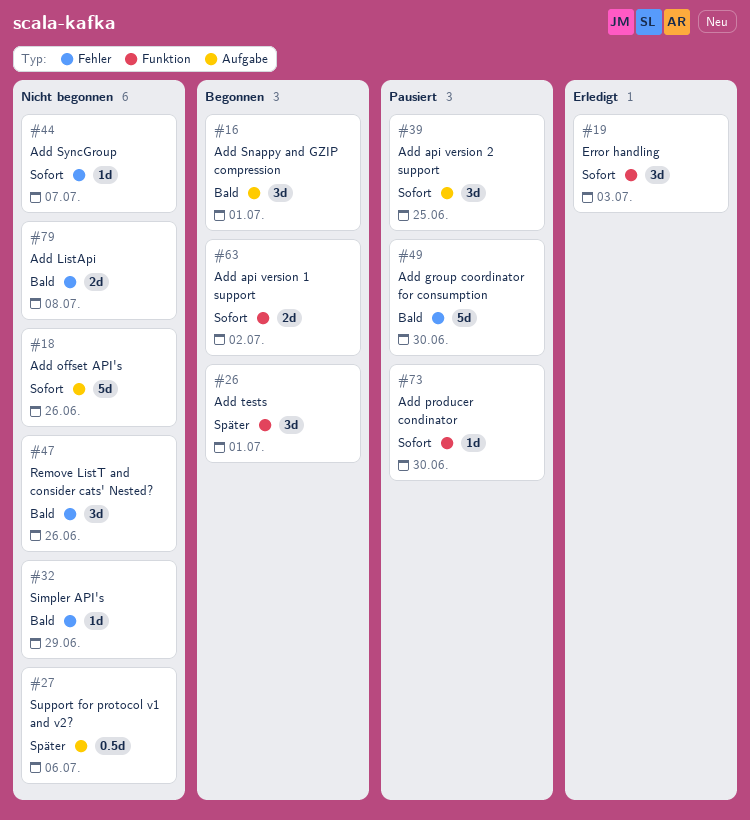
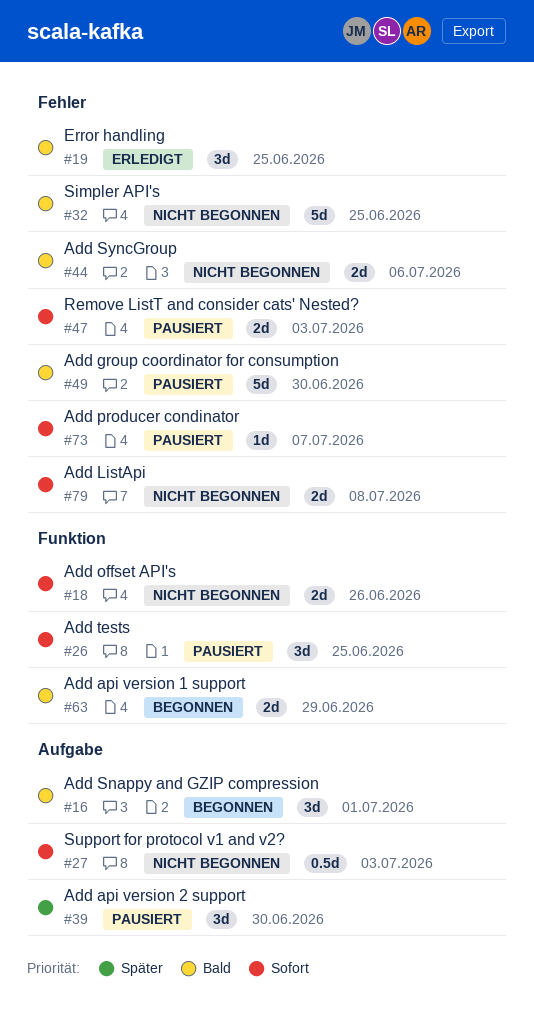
#18, label: Aufgabe -> Funktion
#18, estimate: 5d -> 2d
#19, priority: Sofort -> Bald
#19, label: Funktion -> Fehler
#19, due: Jul 3 -> Jun 25
#26, status: Begonnen -> Pausiert
#26, priority: Später -> Sofort
#26, due: Jul 1 -> Jun 25
#27, priority: Später -> Sofort
#27, due: Jul 6 -> Jul 3
#32, estimate: 1d -> 5d
#32, due: Jun 29 -> Jun 25
#39, priority: Sofort -> Später
#39, due: Jun 25 -> Jun 30
#44, priority: Sofort -> Bald
#44, estimate: 1d -> 2d
#44, due: Jul 7 -> Jul 6
#47, status: Nicht begonnen -> Pausiert
#47, priority: Bald -> Sofort
#47, estimate: 3d -> 2d
#47, due: Jun 26 -> Jul 3
#63, priority: Sofort -> Bald
#63, due: Jul 2 -> Jun 29
#73, label: Funktion -> Fehler
#73, due: Jun 30 -> Jul 7
#79, priority: Bald -> Sofort

